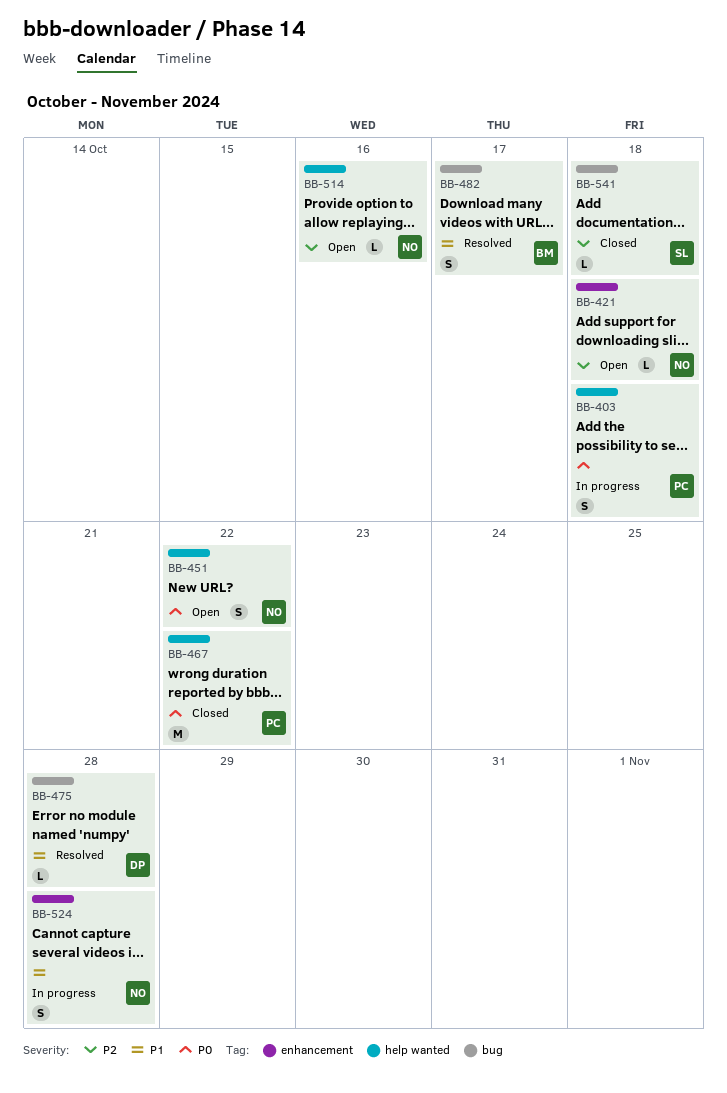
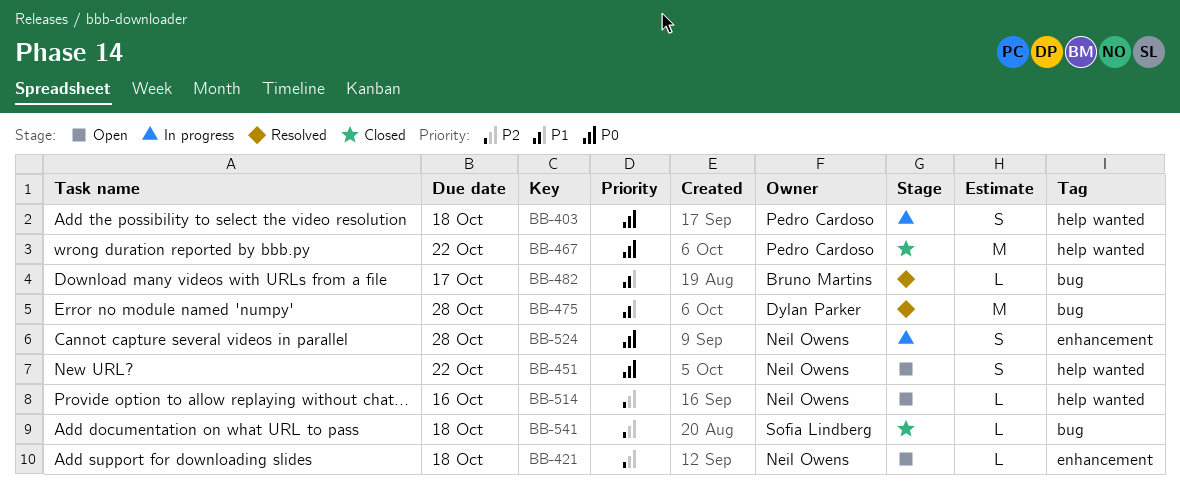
BB-475, estimate: L -> M
BB-482, estimate: S -> L
BB-524, priority: P1 -> P0

